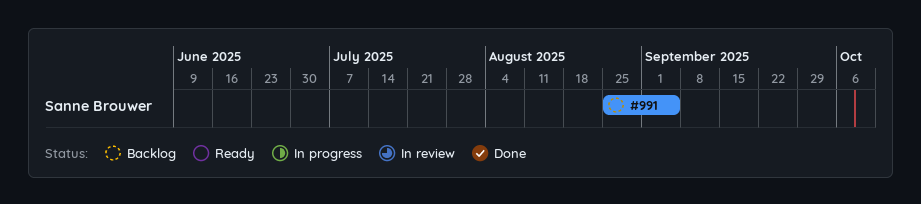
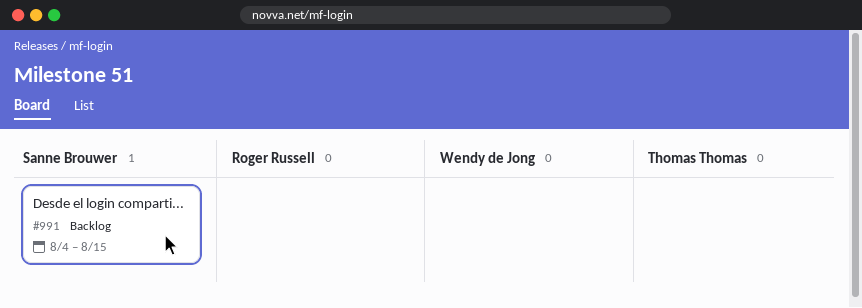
#991, start: Aug 25 -> Aug 4
#991, due: Sep 5 -> Aug 15

